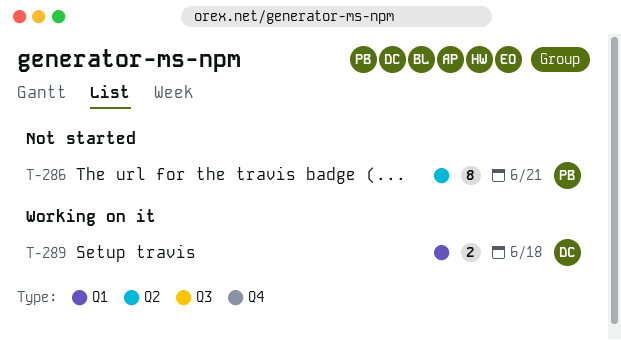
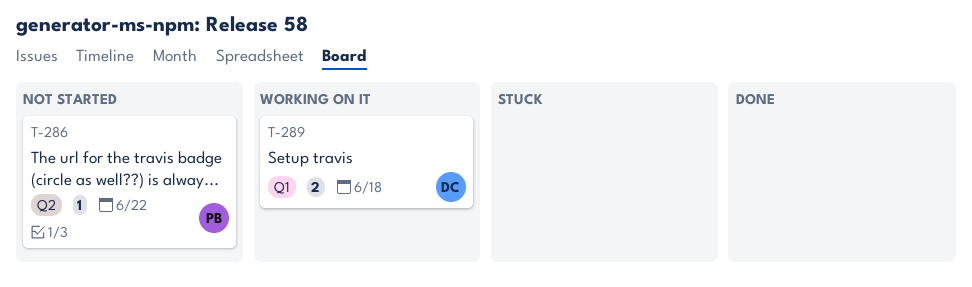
T-286, estimate: 8 -> 1
T-286, due: Jun 21 -> Jun 22

